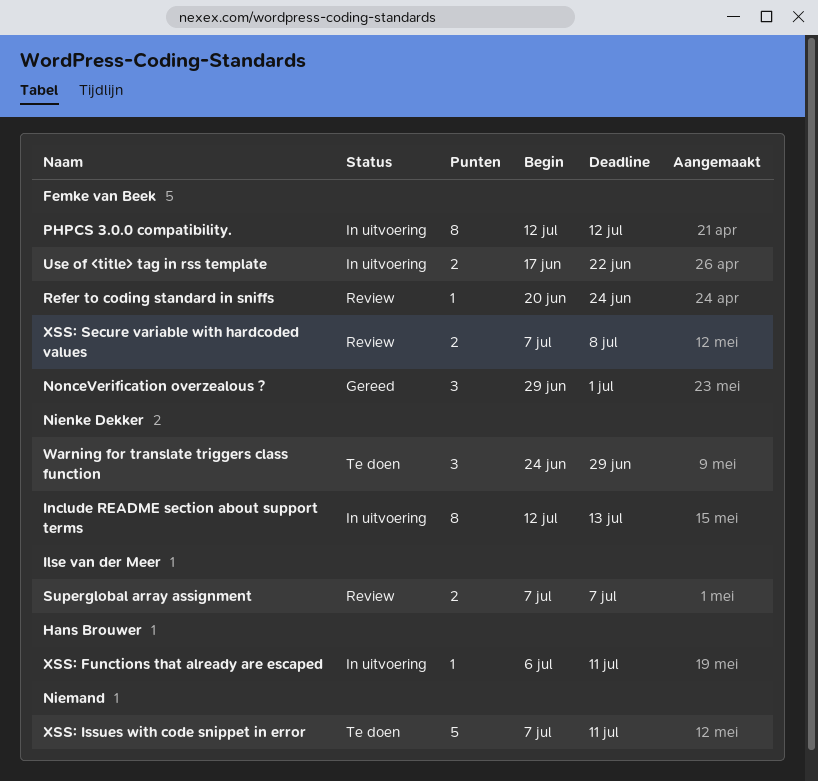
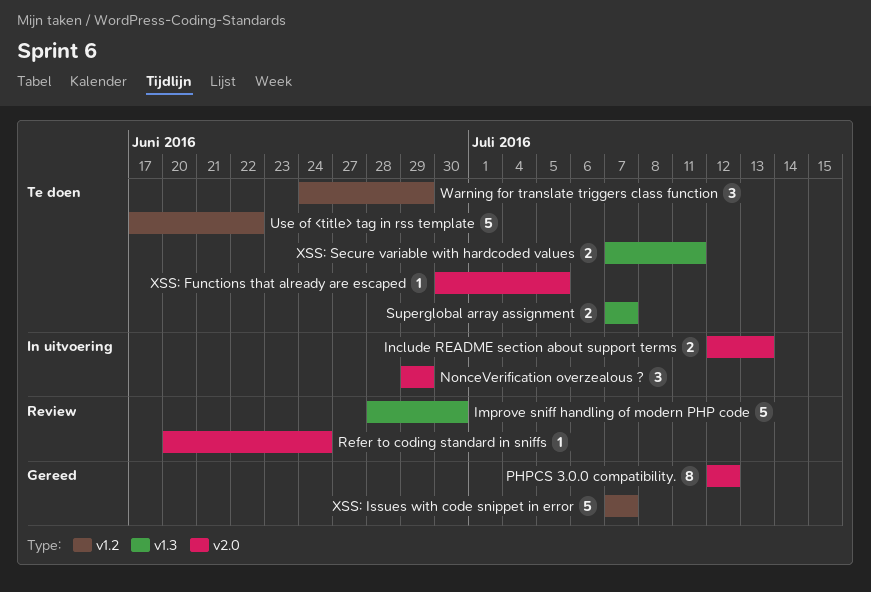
Improve sniff handling of modern PHP code: none -> present
Include README section about support terms, estimate: 8 -> 2
NonceVerification overzealous ?, status: Gereed -> In uitvoering
NonceVerification overzealous ?, due: Jul 1 -> Jun 29
PHPCS 3.0.0 compatibility., status: In uitvoering -> Gereed
Superglobal array assignment, status: Review -> Te doen
Use of <title> tag in rss template, status: In uitvoering -> Te doen
Use of <title> tag in rss template, estimate: 2 -> 5
XSS: Functions that already are escaped, status: In uitvoering -> Te doen
XSS: Functions that already are escaped, start: Jul 6 -> Jun 30
XSS: Functions that already are escaped, due: Jul 11 -> Jul 5
XSS: Issues with code snippet in error, status: Te doen -> Gereed
XSS: Issues with code snippet in error, due: Jul 11 -> Jul 7
XSS: Secure variable with hardcoded values, status: Review -> Te doen
XSS: Secure variable with hardcoded values, due: Jul 8 -> Jul 11

